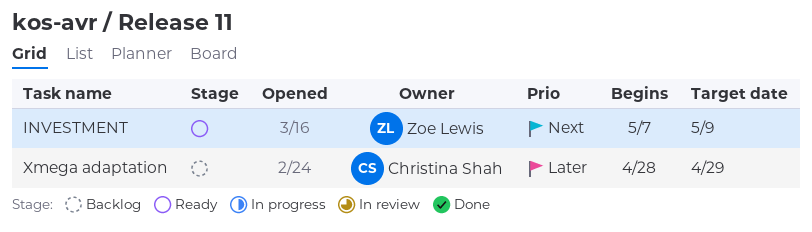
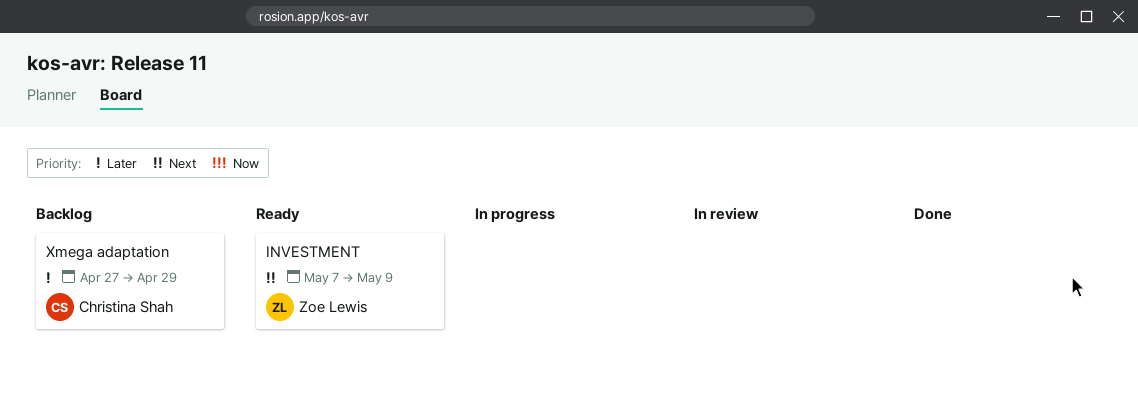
Xmega adaptation, start: Apr 28 -> Apr 27

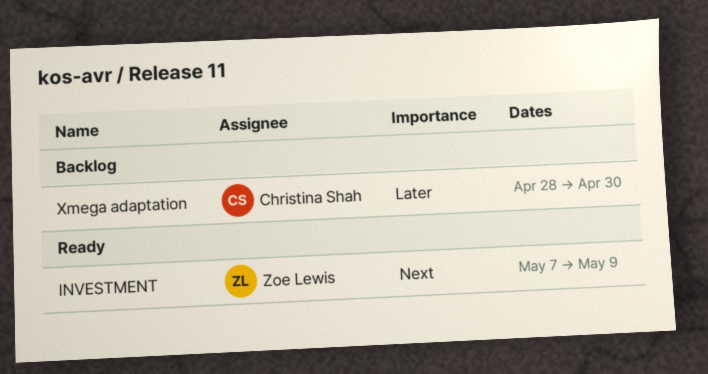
Xmega adaptation, start: Apr 27 -> Apr 28
Xmega adaptation, due: Apr 29 -> Apr 30

